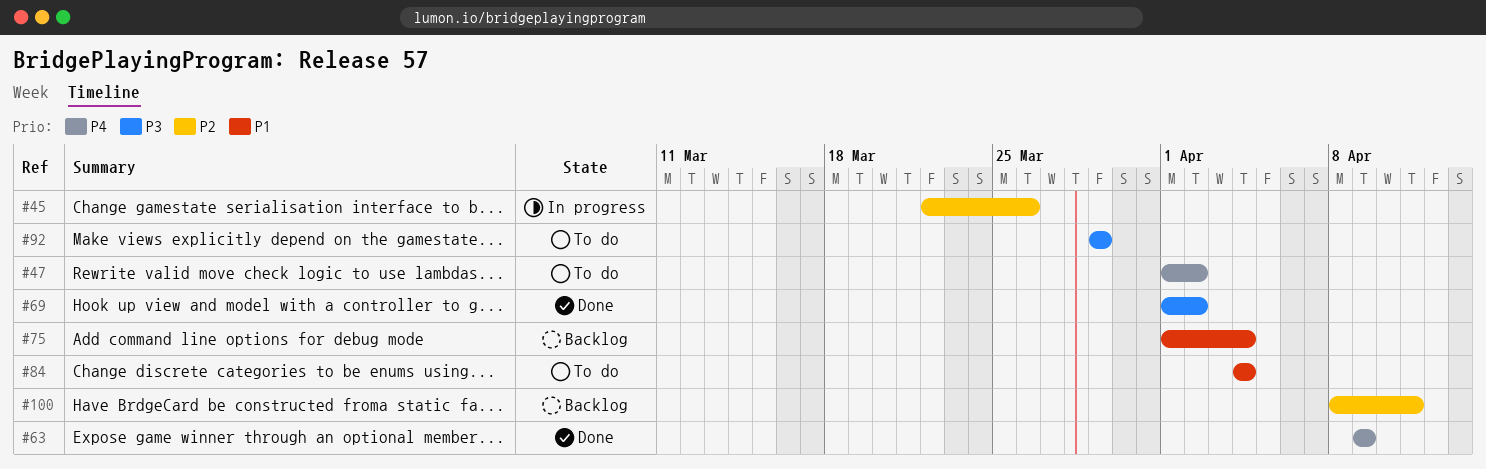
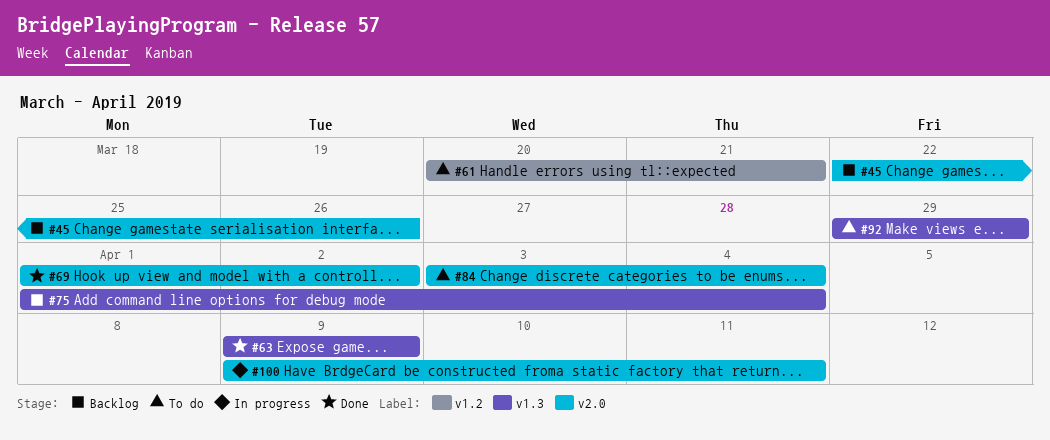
#45, status: In progress -> Backlog
#47: present -> none
#61: none -> present
#84, start: Apr 4 -> Apr 3
#100, status: Backlog -> In progress
#100, start: Apr 8 -> Apr 9

